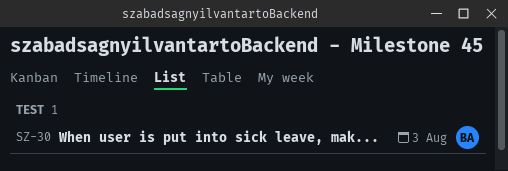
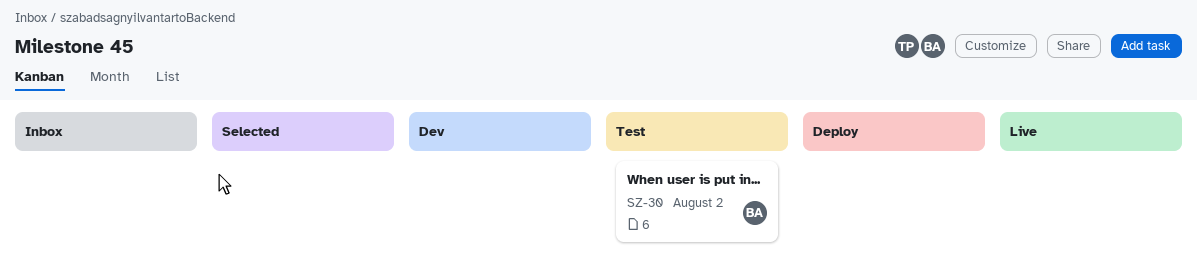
SZ-30, due: Aug 3 -> Aug 2

